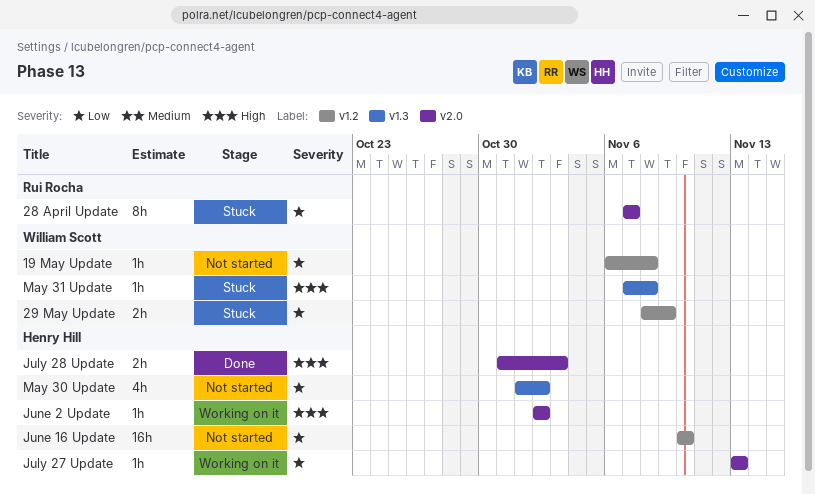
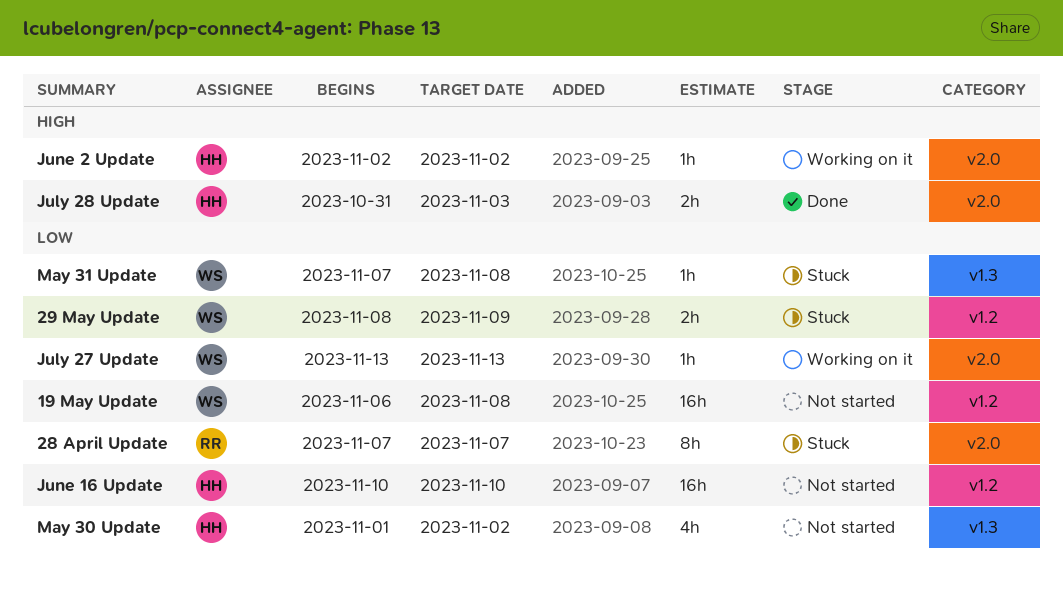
19 May Update, estimate: 1h -> 16h
July 27 Update, owner: Henry Hill -> William Scott
May 31 Update, priority: High -> Low

